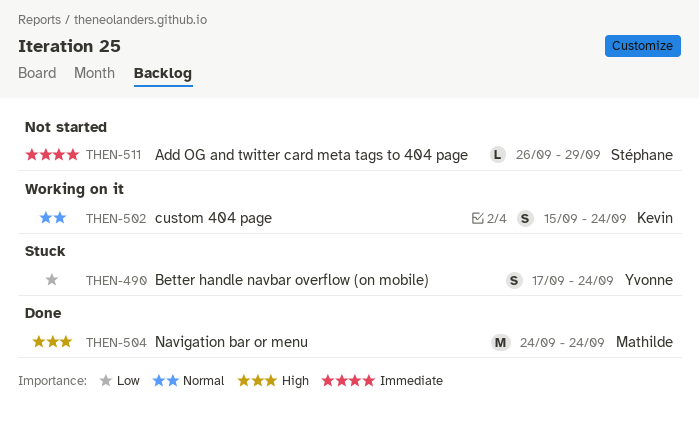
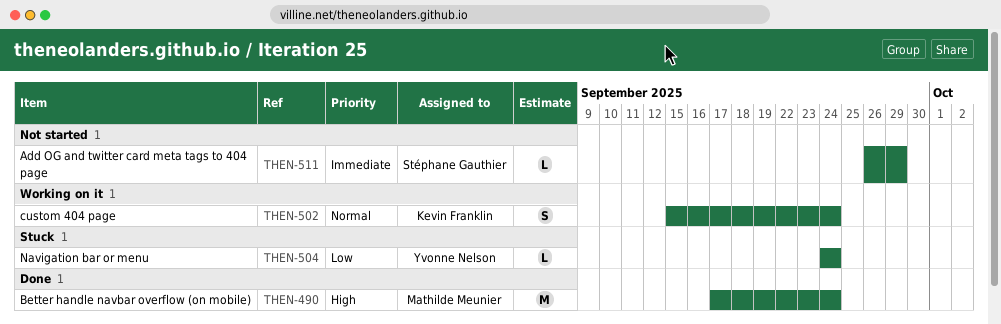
THEN-490, status: Stuck -> Done
THEN-490, owner: Yvonne Nelson -> Mathilde Meunier
THEN-490, priority: Low -> High
THEN-490, estimate: S -> M
THEN-504, status: Done -> Stuck
THEN-504, owner: Mathilde Meunier -> Yvonne Nelson
THEN-504, priority: High -> Low
THEN-504, estimate: M -> L

